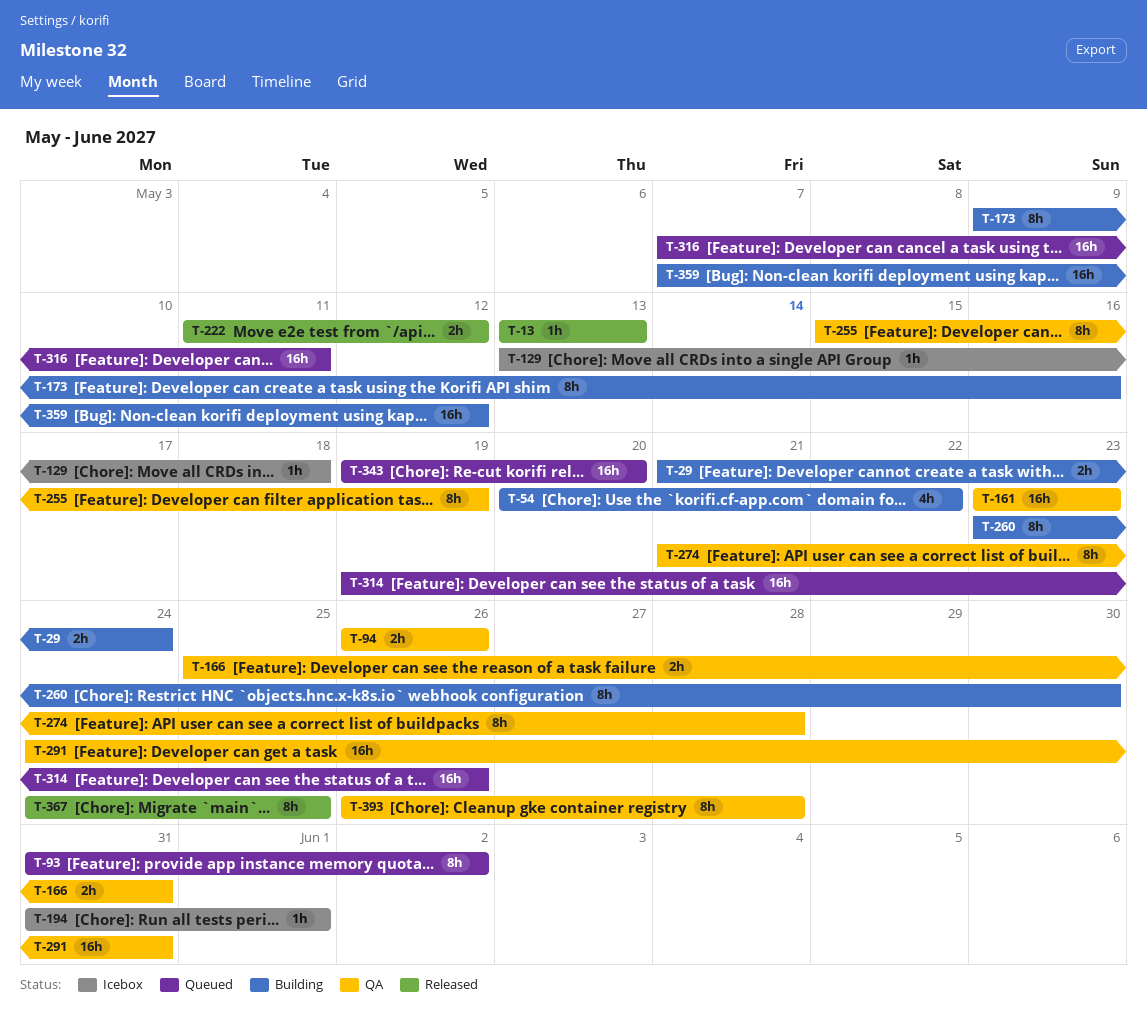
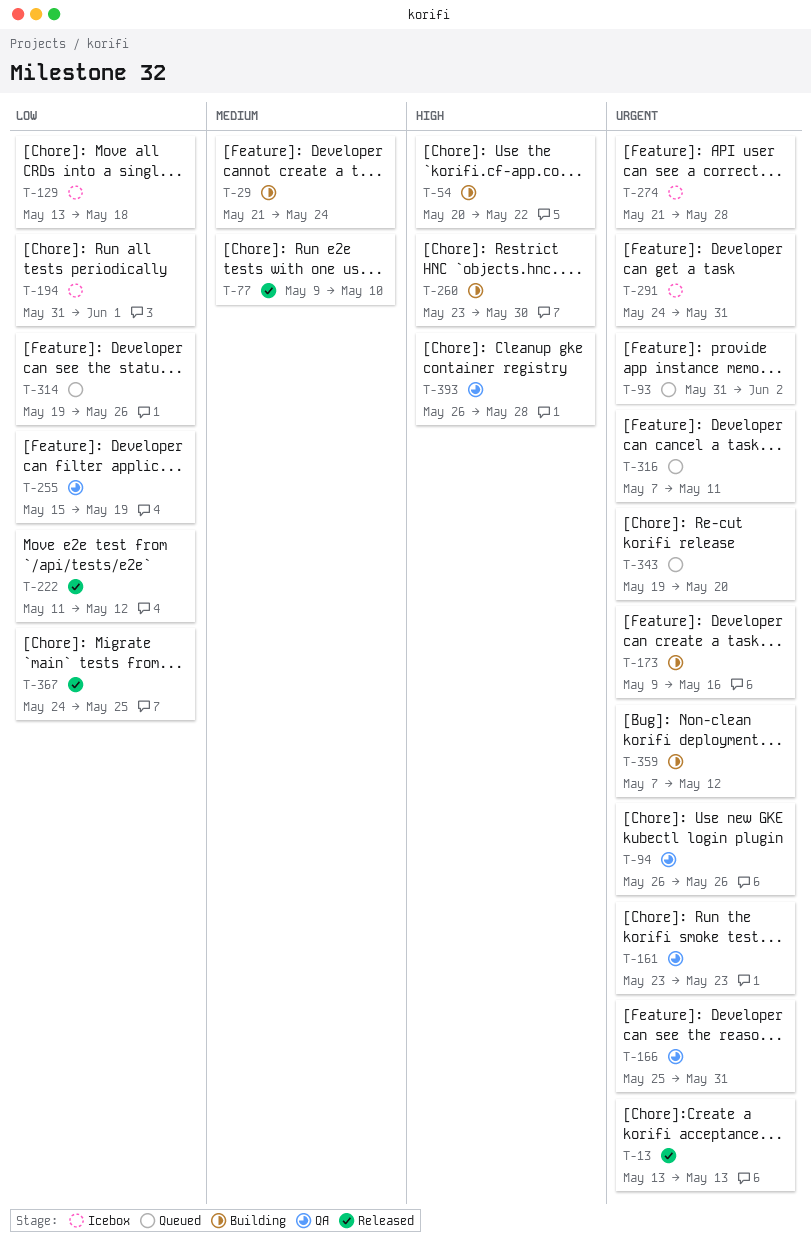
T-77: none -> present
T-274, status: QA -> Icebox
T-291, status: QA -> Icebox

